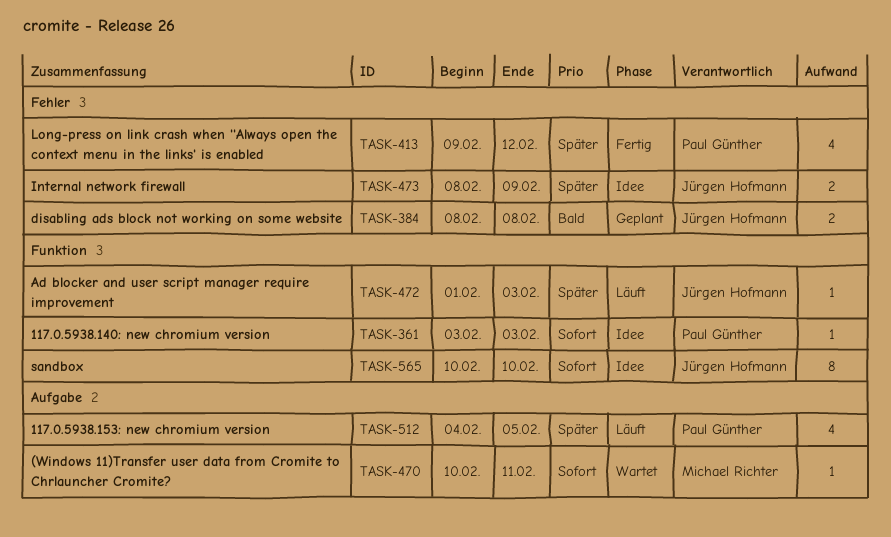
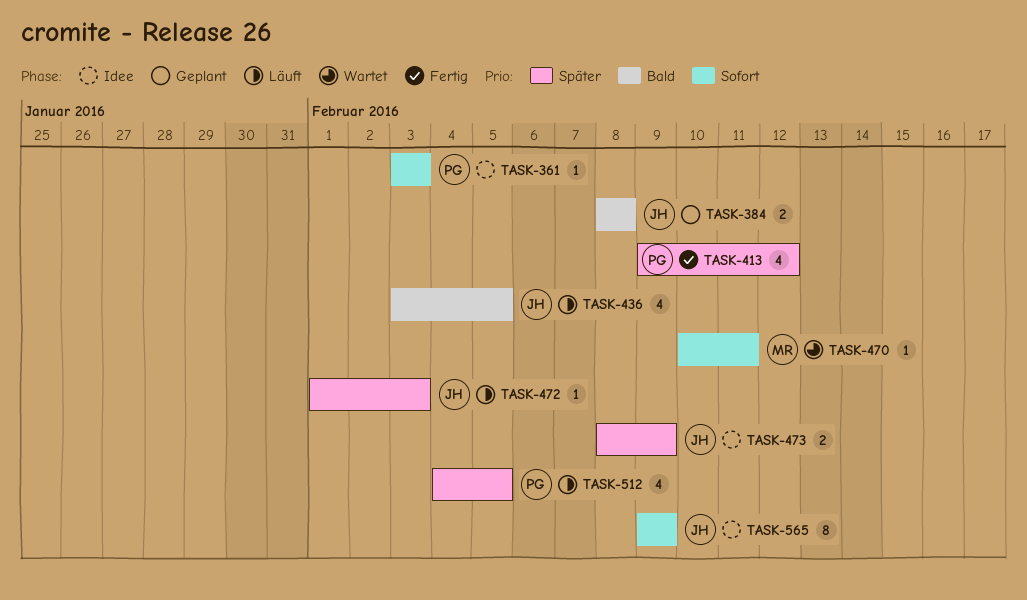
TASK-436: none -> present
TASK-565, start: Feb 10 -> Feb 9
TASK-565, due: Feb 10 -> Feb 9

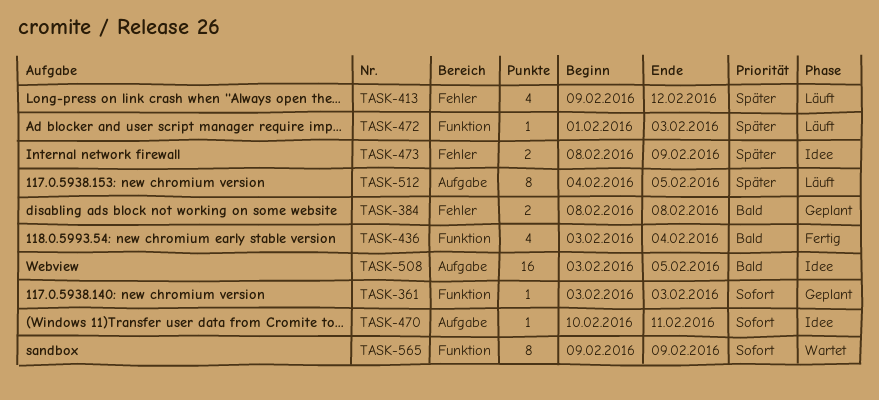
TASK-361, status: Idee -> Geplant
TASK-413, status: Fertig -> Läuft
TASK-436, status: Läuft -> Fertig
TASK-436, due: Feb 5 -> Feb 4
TASK-470, status: Wartet -> Idee
TASK-508: none -> present
TASK-512, estimate: 4 -> 8
TASK-565, status: Idee -> Wartet

